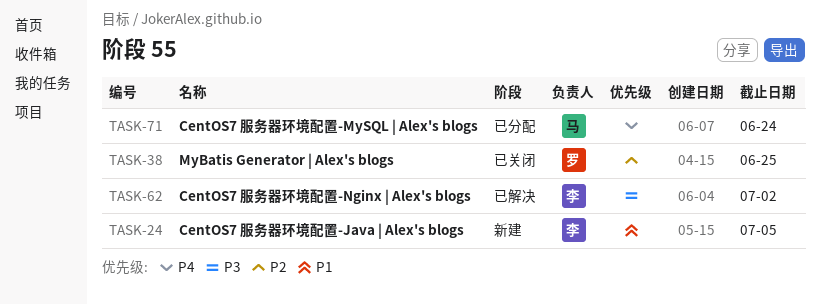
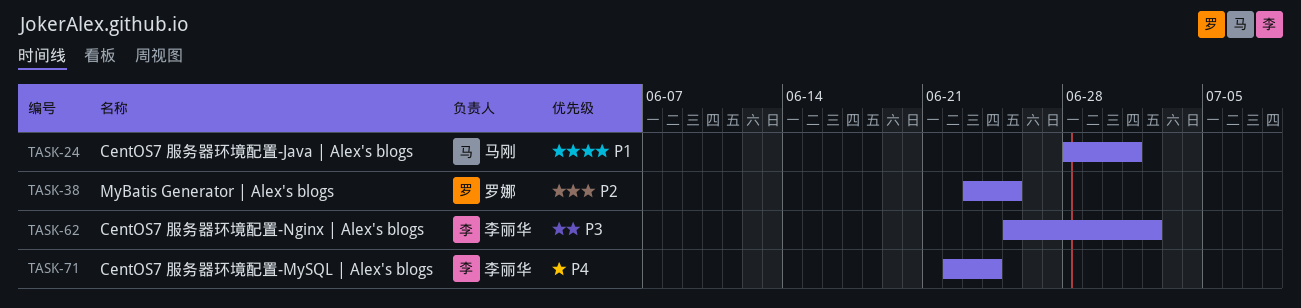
TASK-24, owner: 李丽华 -> 马刚
TASK-24, due: Jul 5 -> Jul 1
TASK-71, owner: 马刚 -> 李丽华

